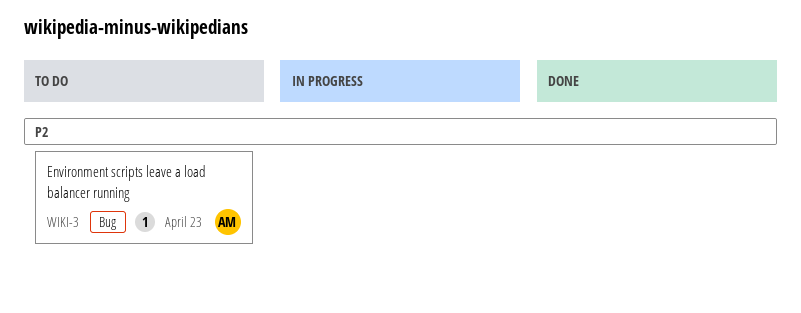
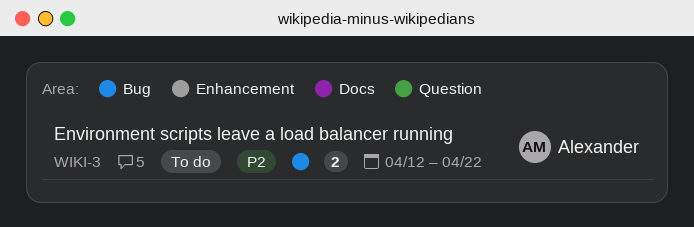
WIKI-3, estimate: 1 -> 2
WIKI-3, due: Apr 23 -> Apr 22

